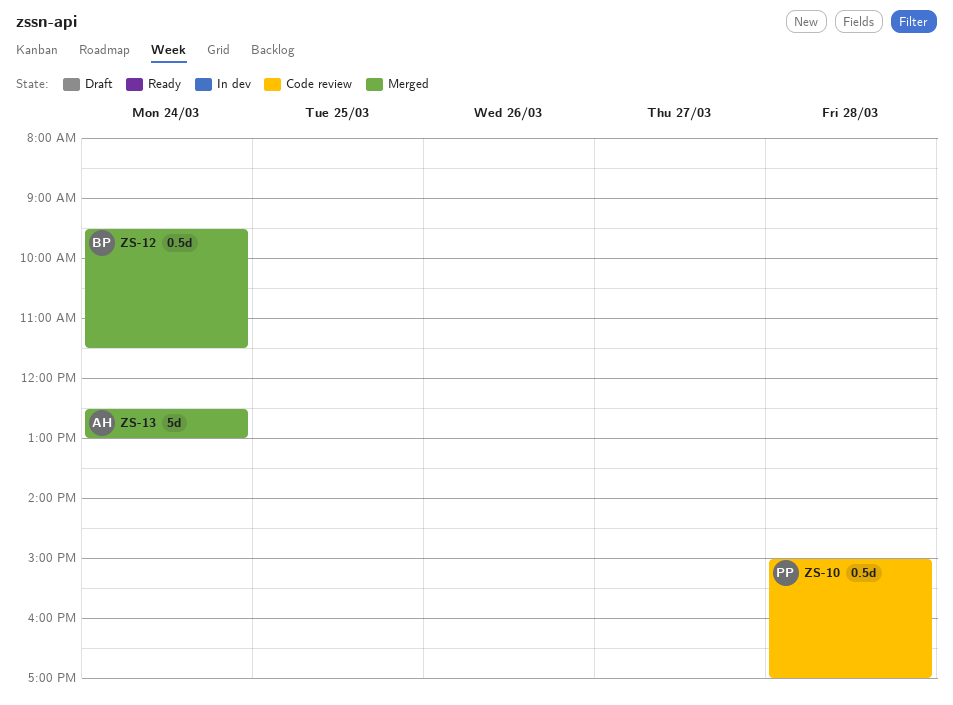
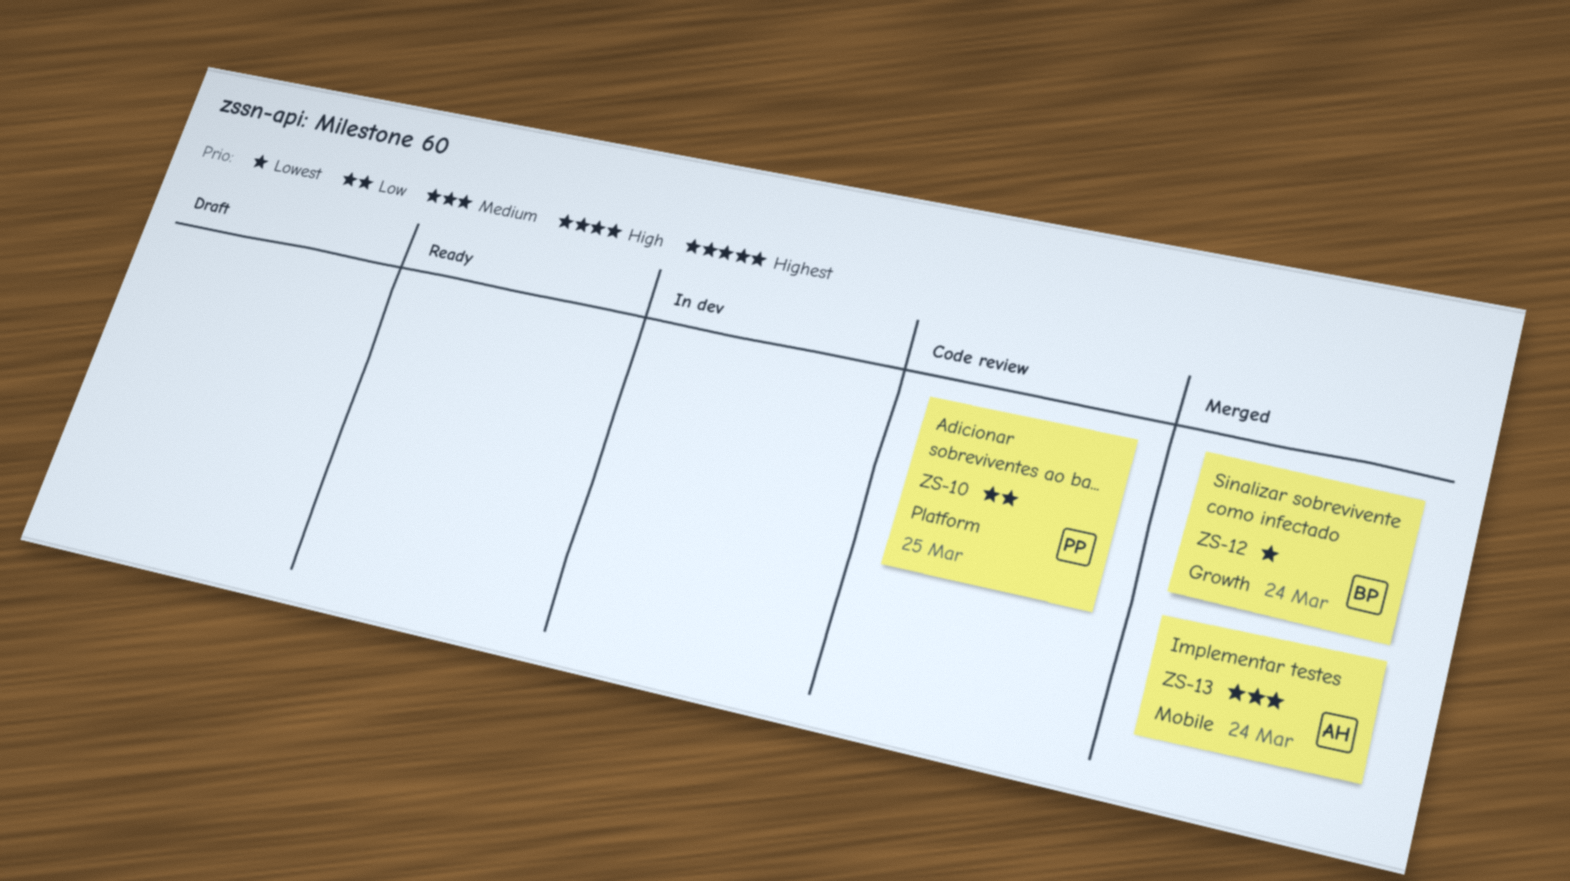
ZS-10, day: Mar 28 -> Mar 25

